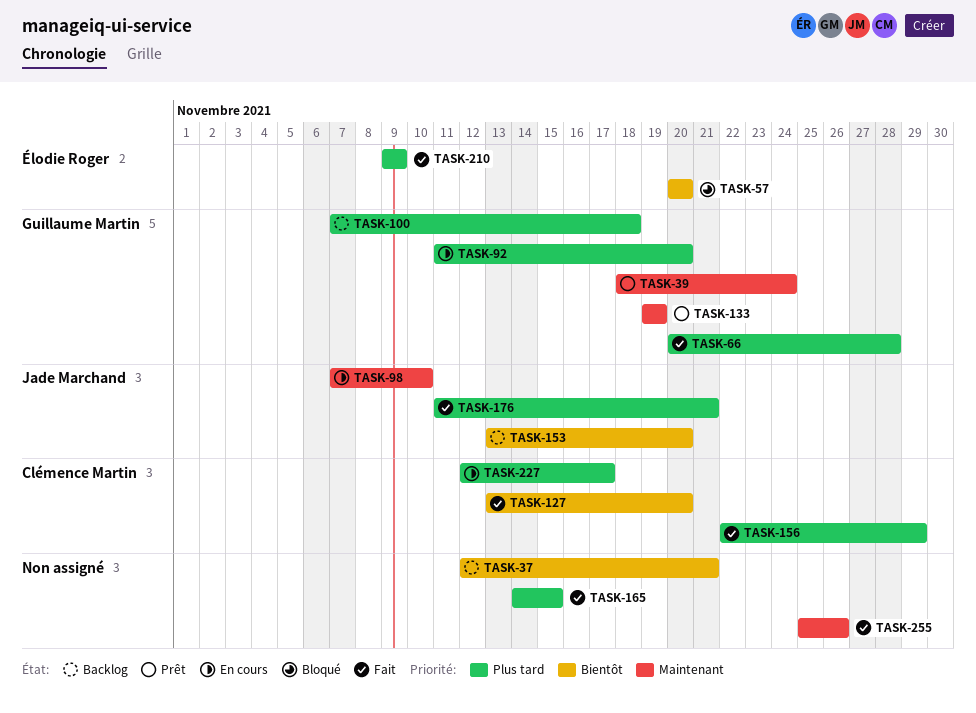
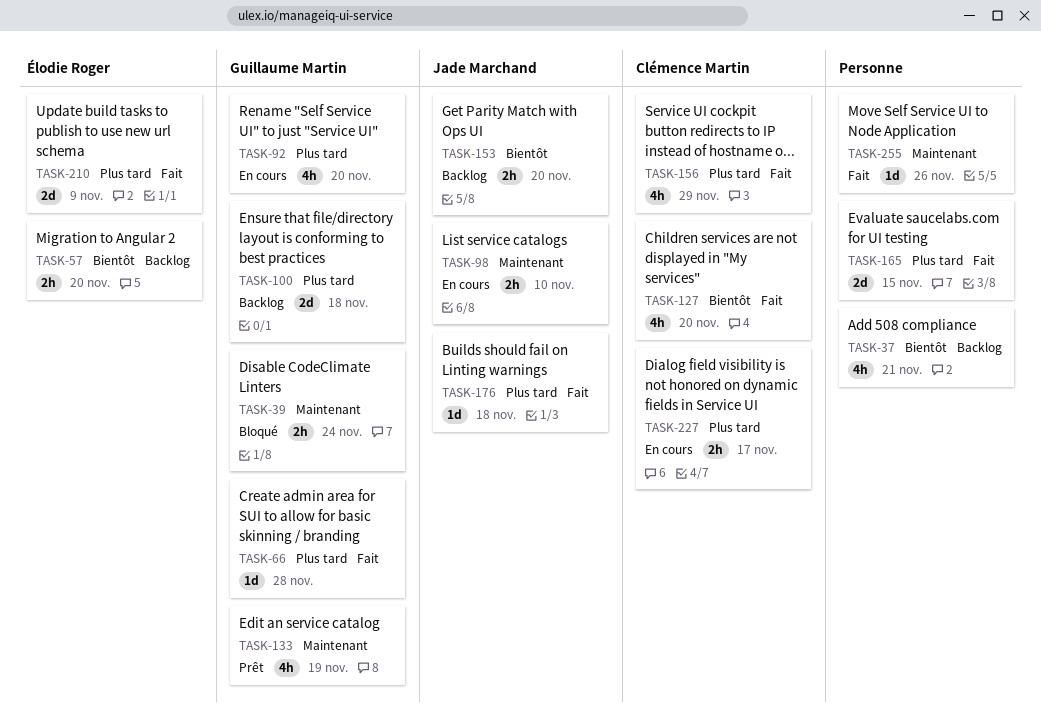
TASK-39, status: Prêt -> Bloqué
TASK-57, status: Bloqué -> Backlog
TASK-176, due: Nov 21 -> Nov 18

